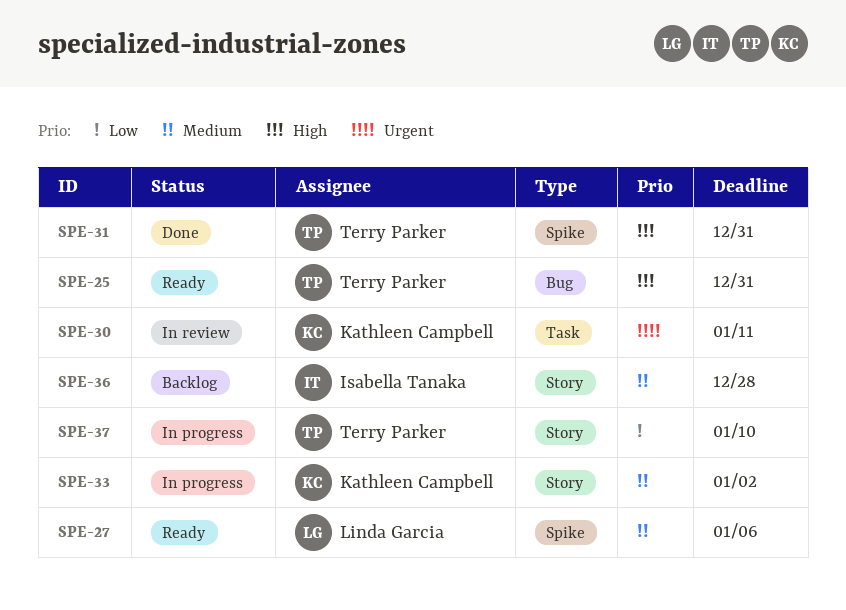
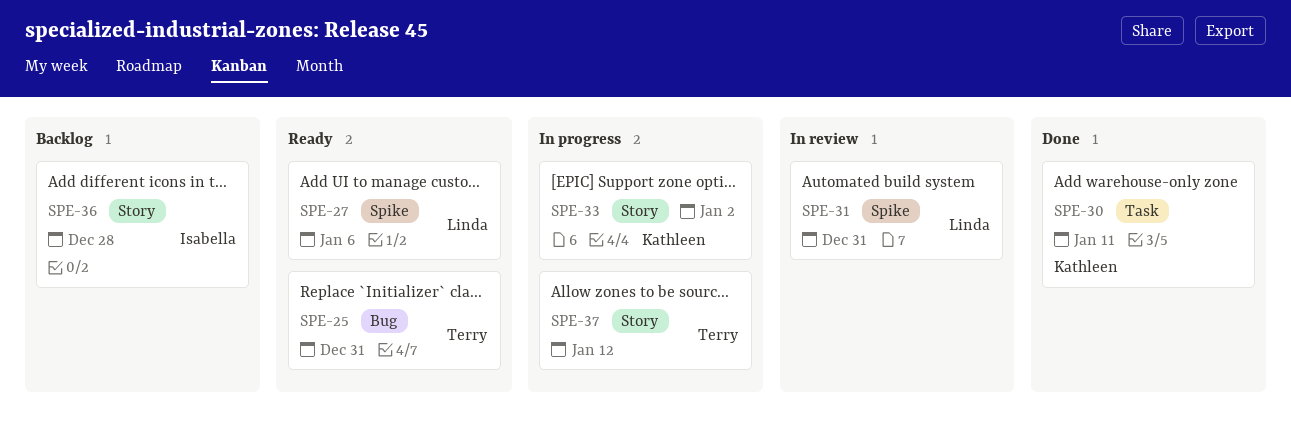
SPE-30, status: In review -> Done
SPE-31, status: Done -> In review
SPE-31, owner: Terry Parker -> Linda Garcia
SPE-37, due: Jan 10 -> Jan 12

